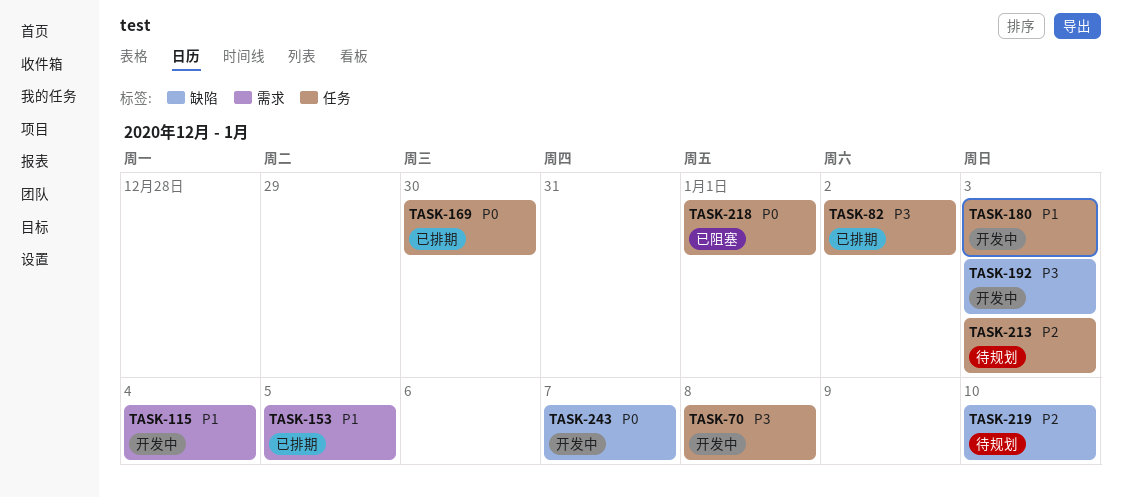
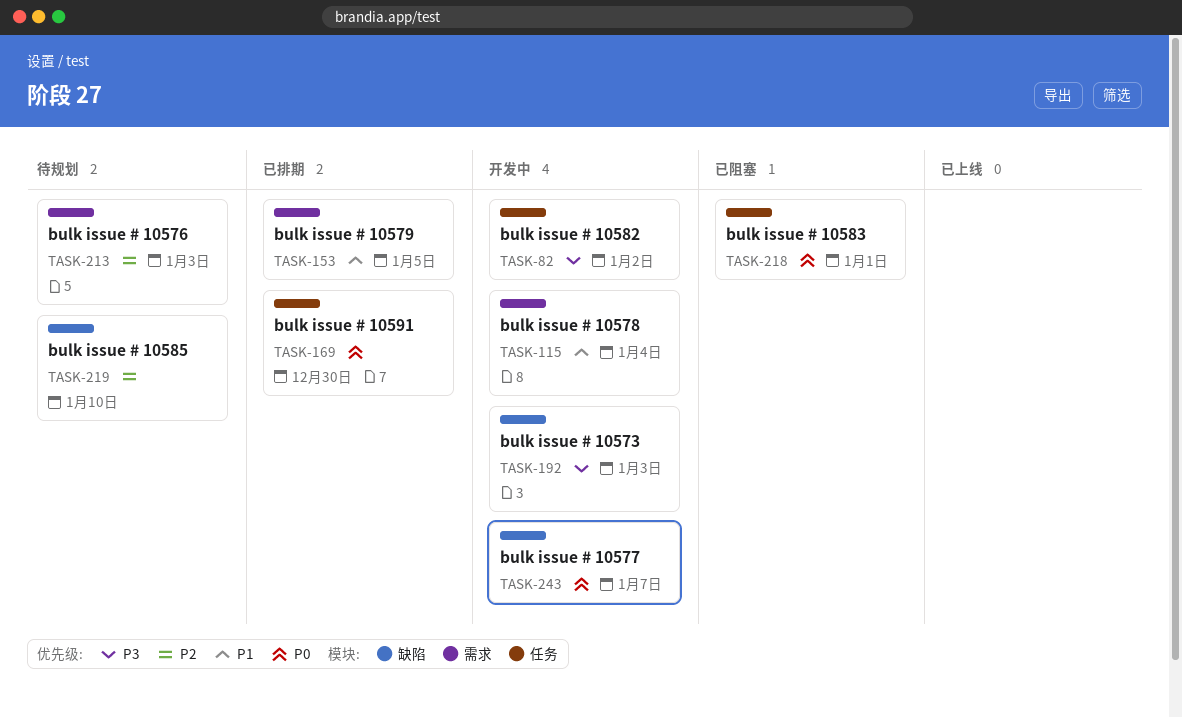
TASK-70: present -> none
TASK-82, status: 已排期 -> 开发中
TASK-180: present -> none
TASK-213, label: 任务 -> 需求

